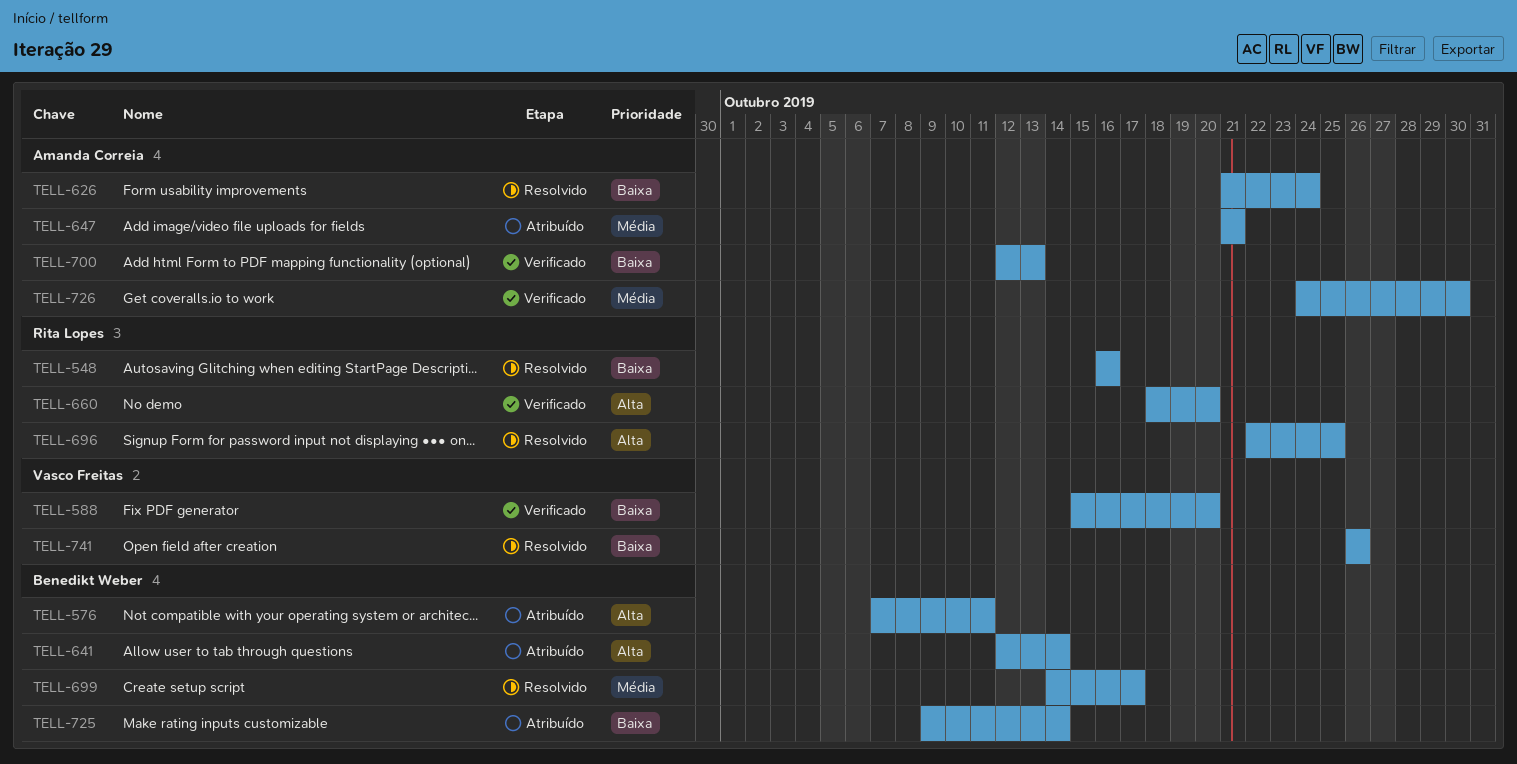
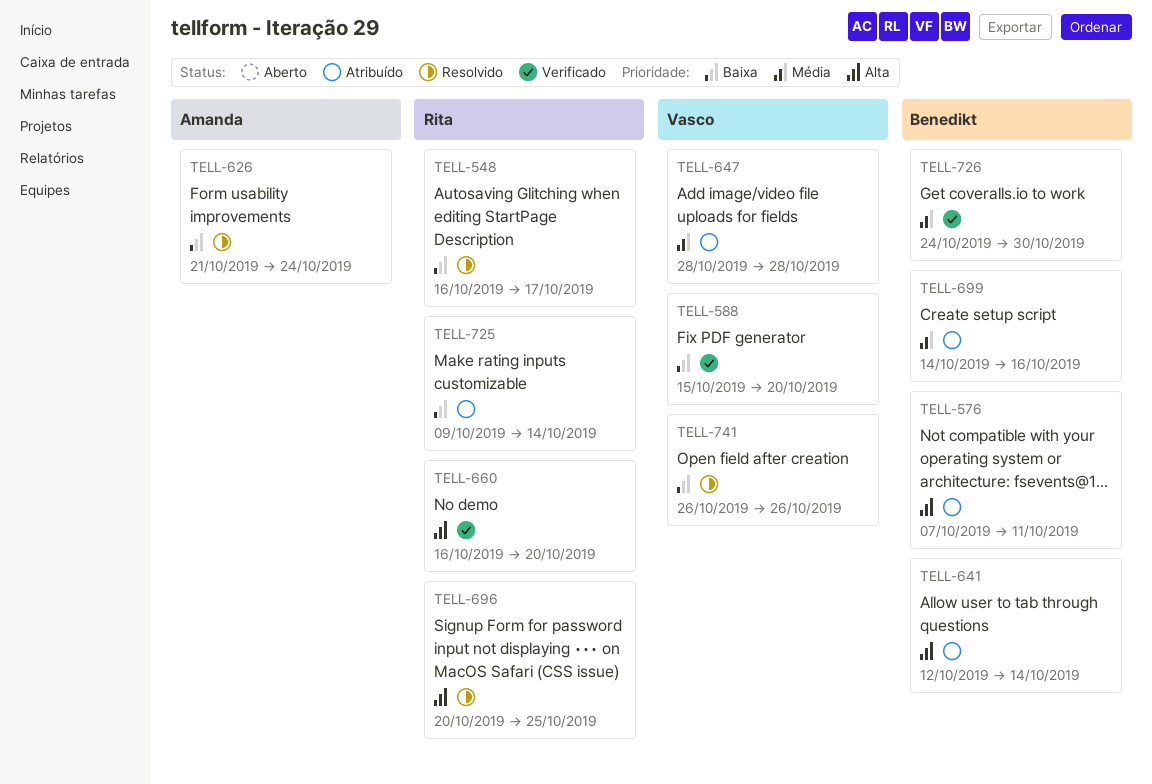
TELL-548, due: Oct 16 -> Oct 17
TELL-647, owner: Amanda Correia -> Vasco Freitas
TELL-647, start: Oct 21 -> Oct 28
TELL-647, due: Oct 21 -> Oct 28
TELL-660, start: Oct 18 -> Oct 16
TELL-696, start: Oct 22 -> Oct 20
TELL-699, status: Resolvido -> Atribuído
TELL-699, due: Oct 17 -> Oct 16
TELL-700: present -> none
TELL-725, owner: Benedikt Weber -> Rita Lopes
TELL-726, owner: Amanda Correia -> Benedikt Weber

